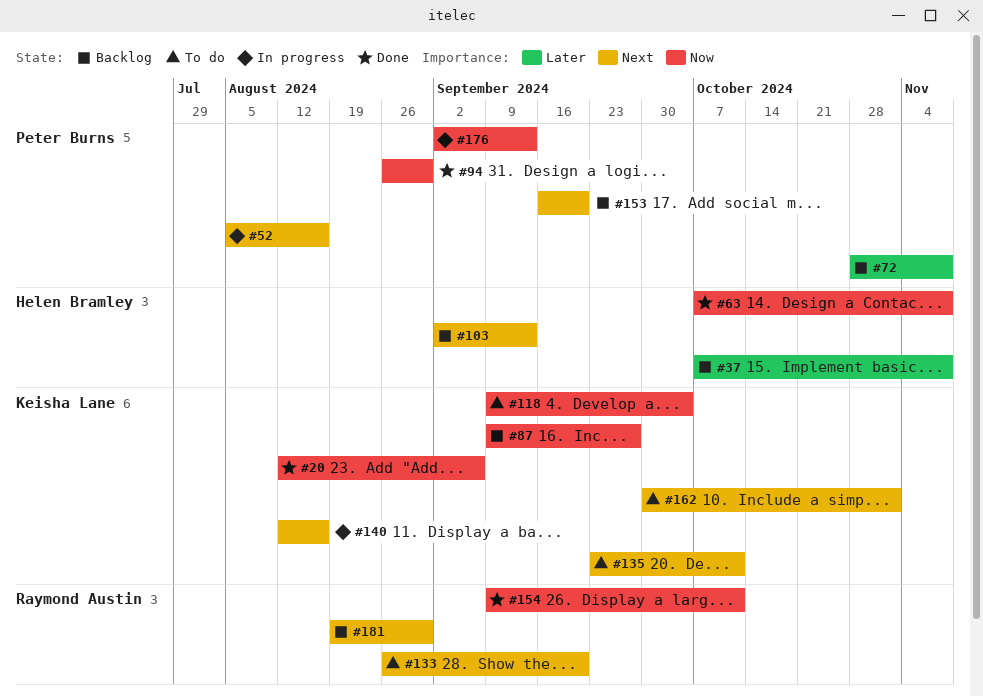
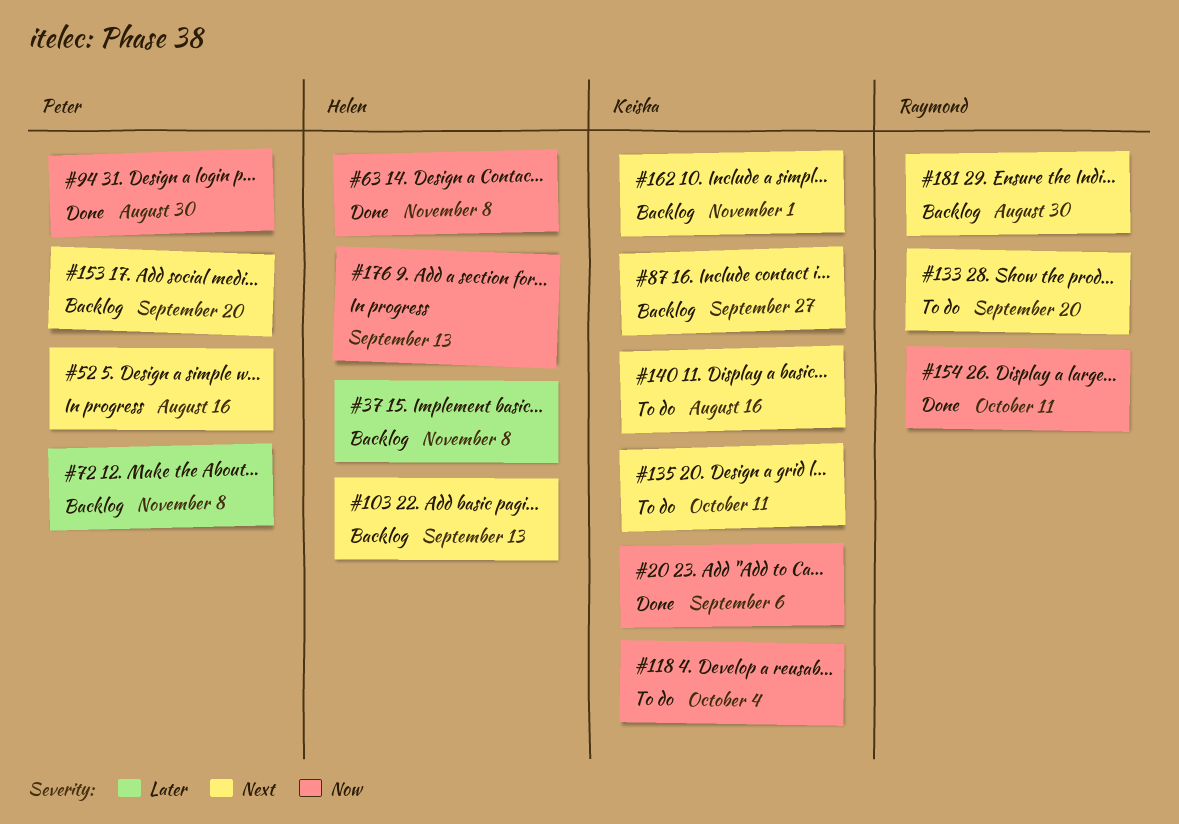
#87, priority: Now -> Next
#140, status: In progress -> To do
#162, status: To do -> Backlog
#176, owner: Peter Burns -> Helen Bramley

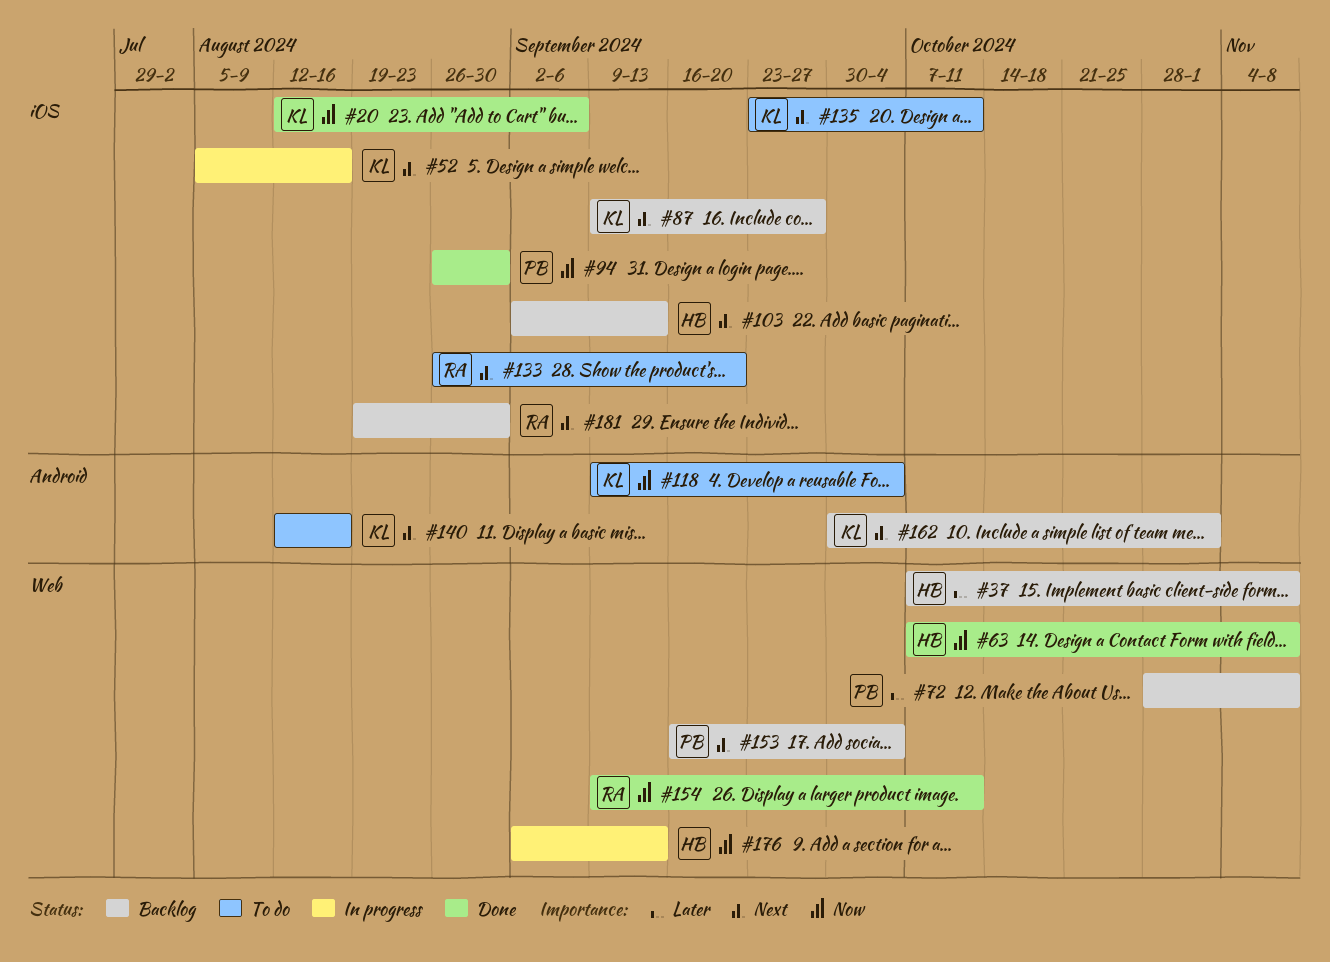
#52, owner: Peter -> Keisha
#153, due: Sep 20 -> Oct 4

